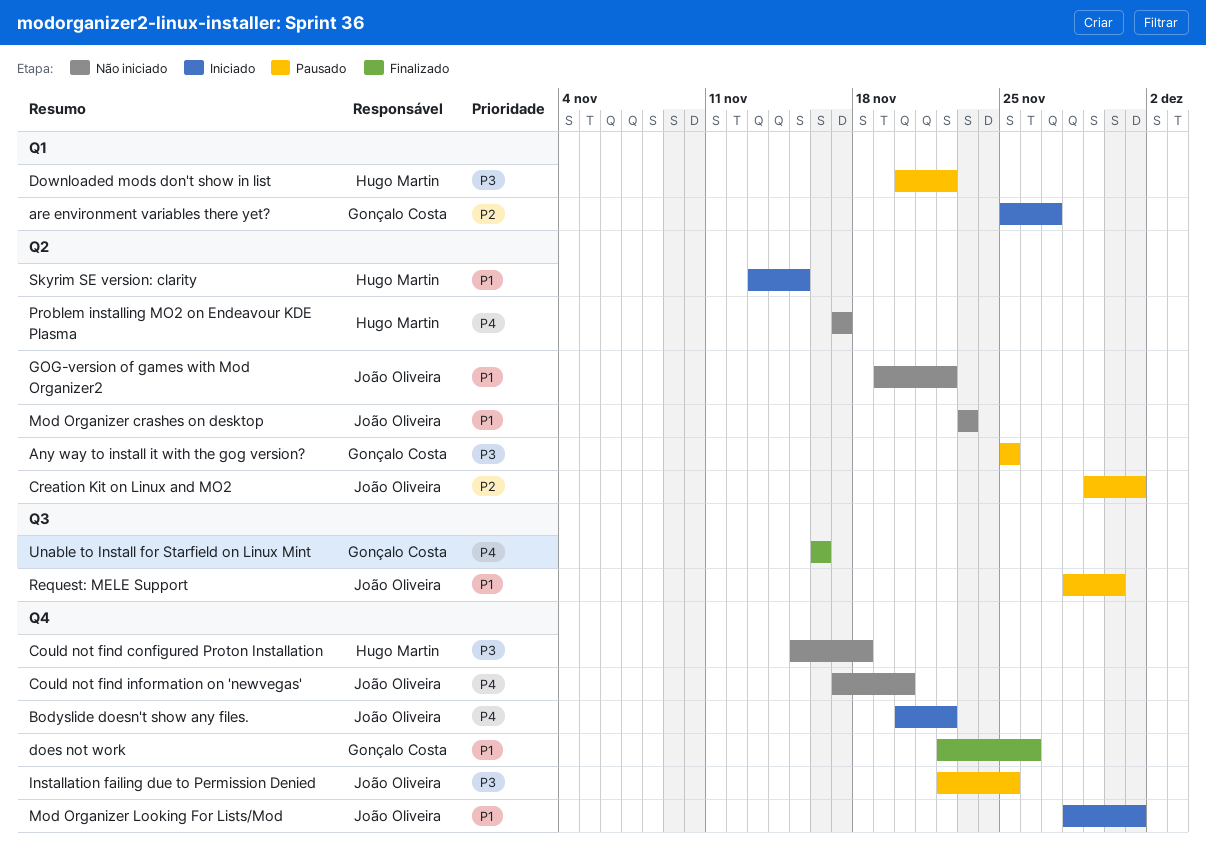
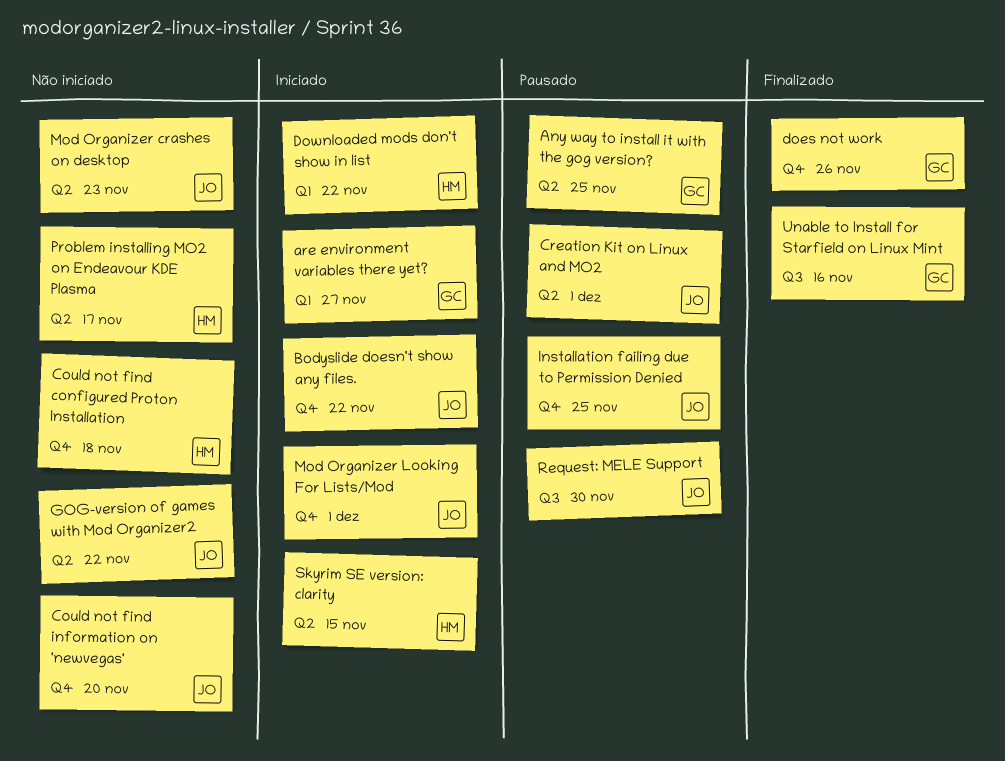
Downloaded mods don't show in list, status: Pausado -> Iniciado

